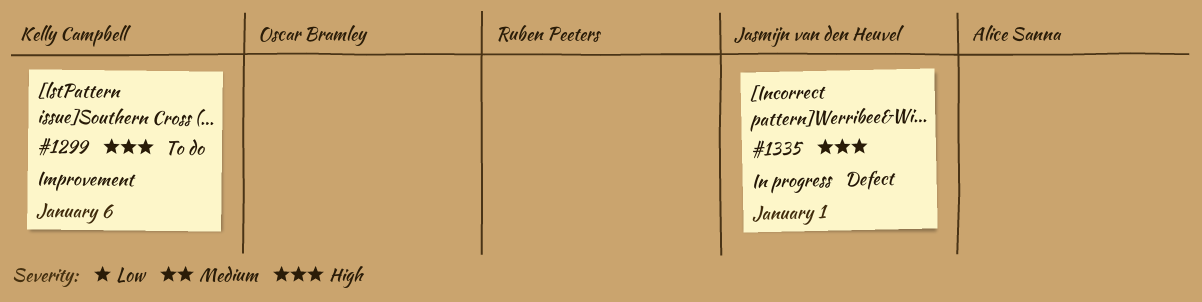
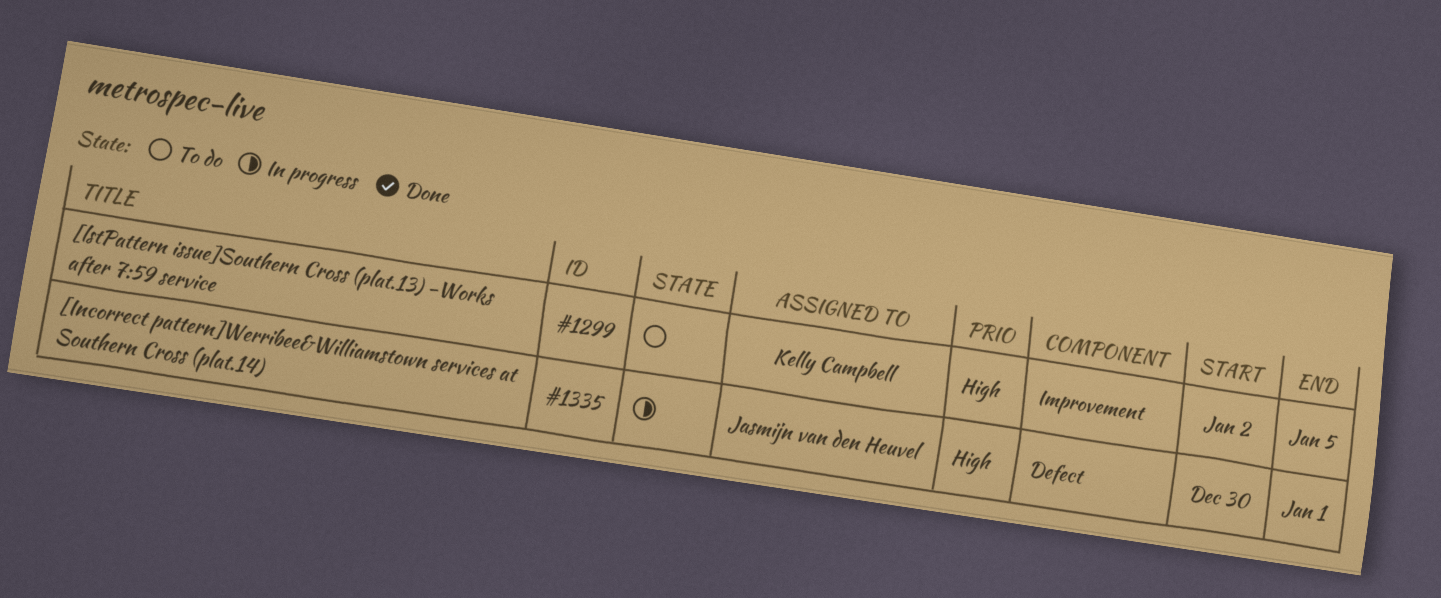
#1299, due: Jan 6 -> Jan 5

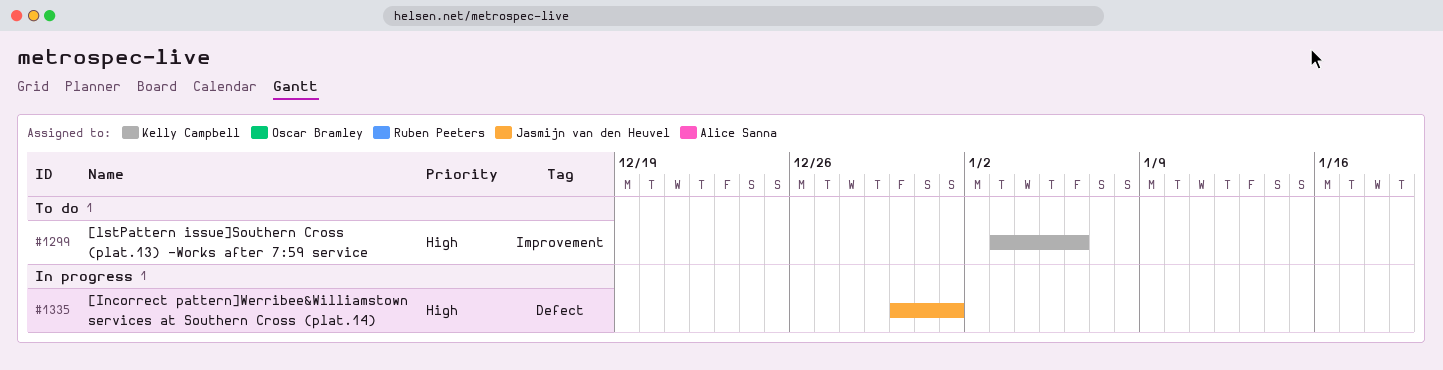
#1299, start: Jan 2 -> Jan 3
#1299, due: Jan 5 -> Jan 6

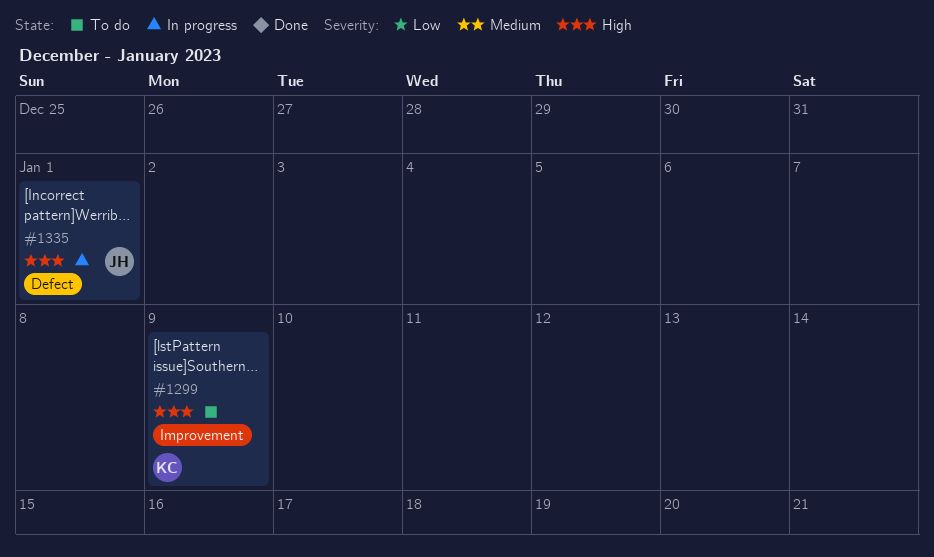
#1299, due: Jan 6 -> Jan 9

